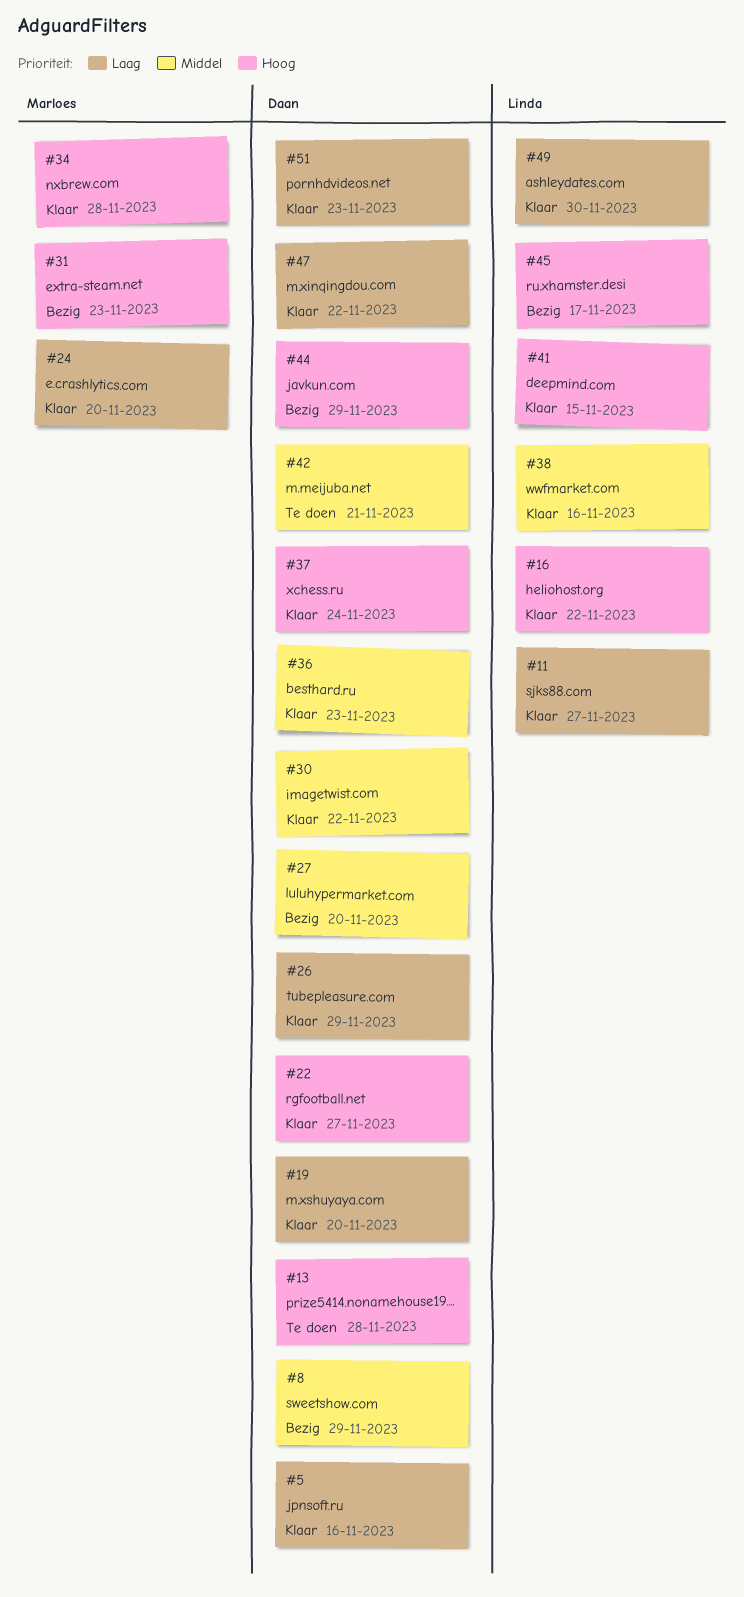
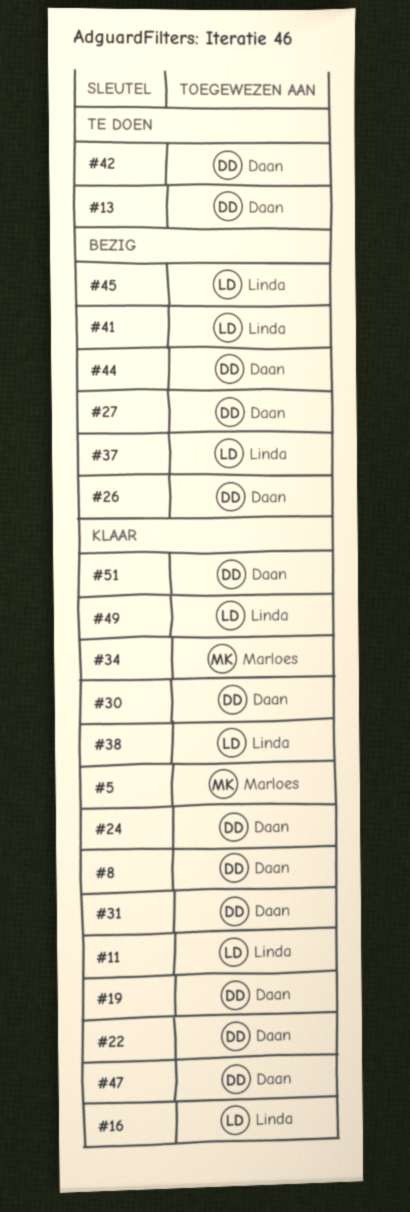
#5, owner: Daan -> Marloes
#8, status: Bezig -> Klaar
#24, owner: Marloes -> Daan
#26, status: Klaar -> Bezig
#31, status: Bezig -> Klaar
#31, owner: Marloes -> Daan
#36: present -> none
#37, status: Klaar -> Bezig
#37, owner: Daan -> Linda
#41, status: Klaar -> Bezig

